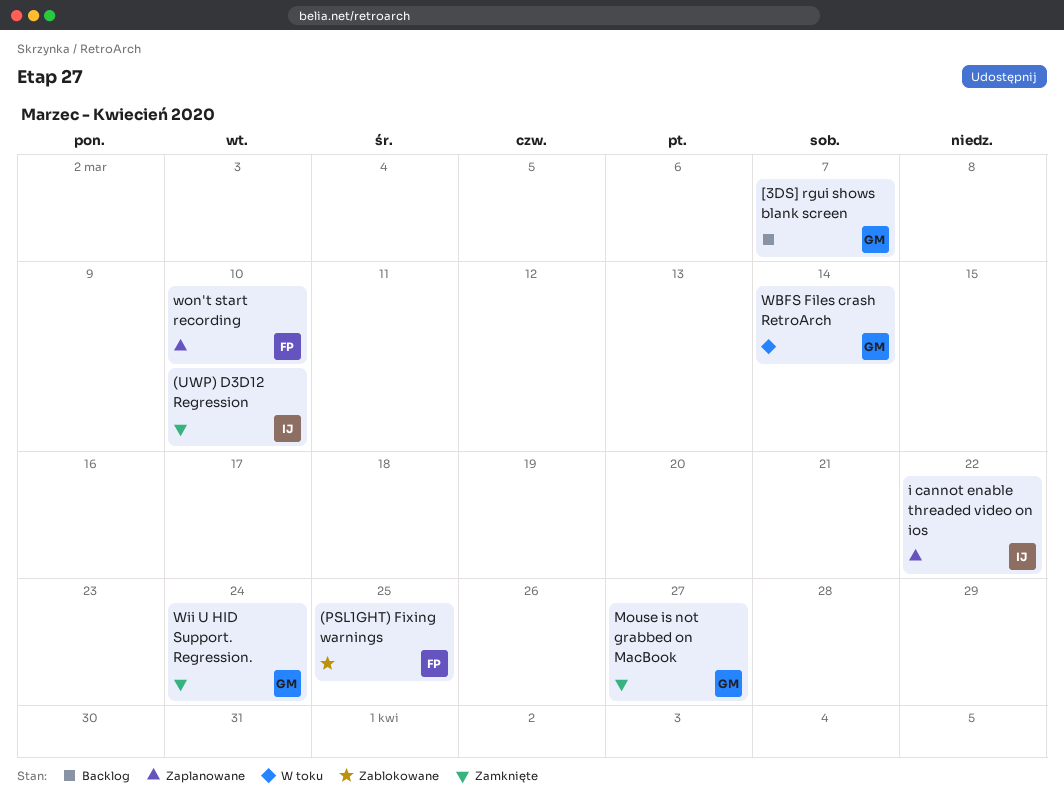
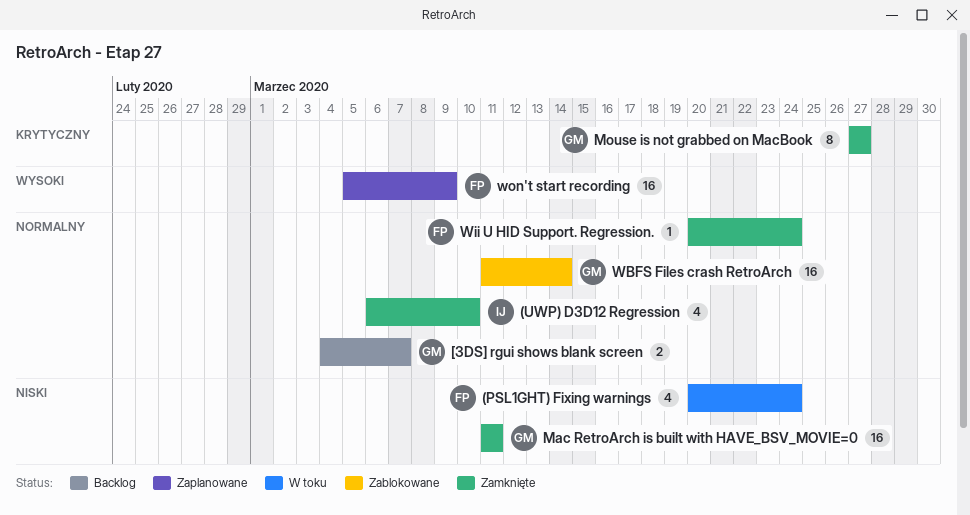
(PSL1GHT) Fixing warnings, status: Zablokowane -> W toku
(PSL1GHT) Fixing warnings, due: Mar 25 -> Mar 24
i cannot enable threaded video on ios: present -> none
Mac RetroArch is built with HAVE_BSV_MOVIE=0: none -> present
WBFS Files crash RetroArch, status: W toku -> Zablokowane
Wii U HID Support. Regression., owner: GM -> FP
won't start recording, due: Mar 10 -> Mar 9

